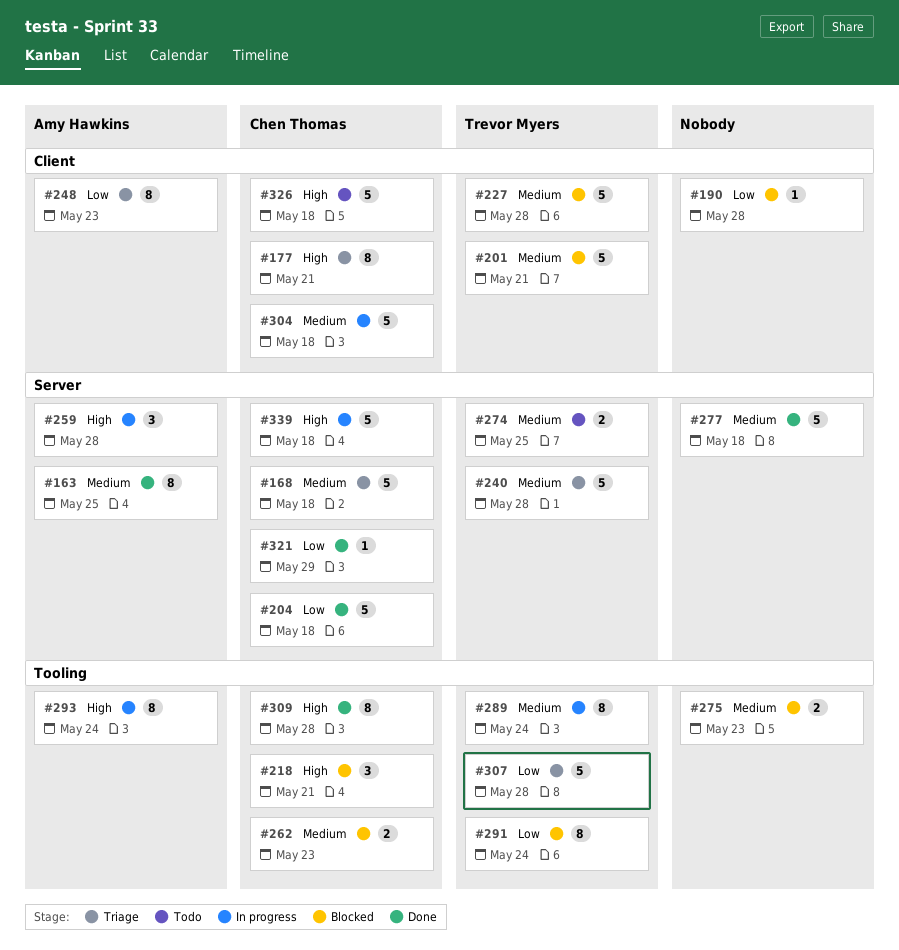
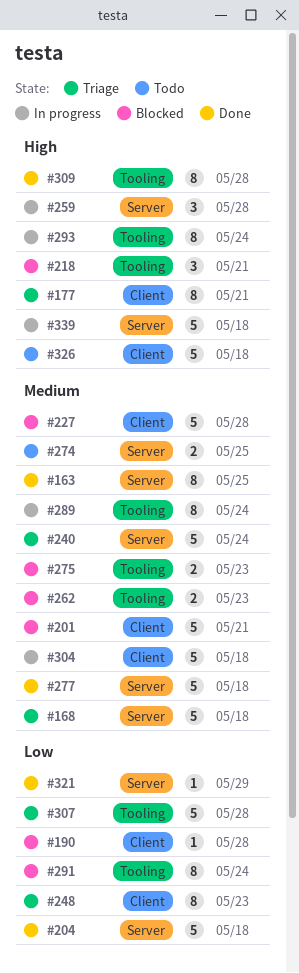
#240, due: May 28 -> May 24

